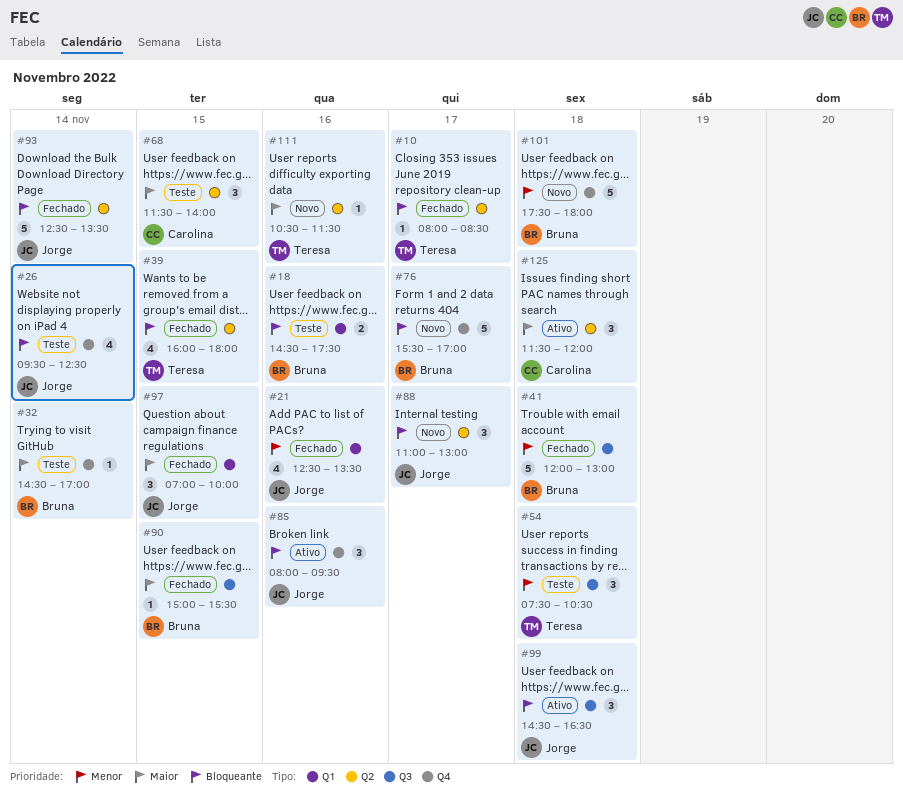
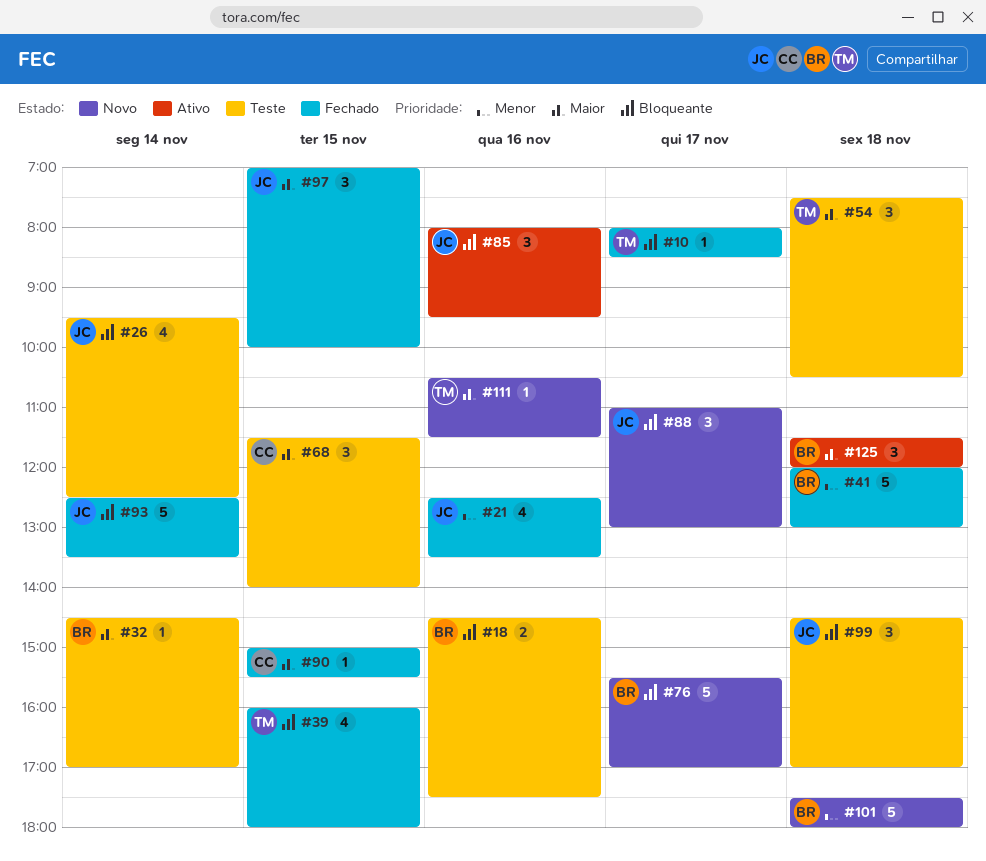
#54, priority: Menor -> Maior
#90, owner: Bruna -> Carolina
#99, status: Ativo -> Teste
#99, ends: 16:30 -> 17:00
#125, owner: Carolina -> Bruna

